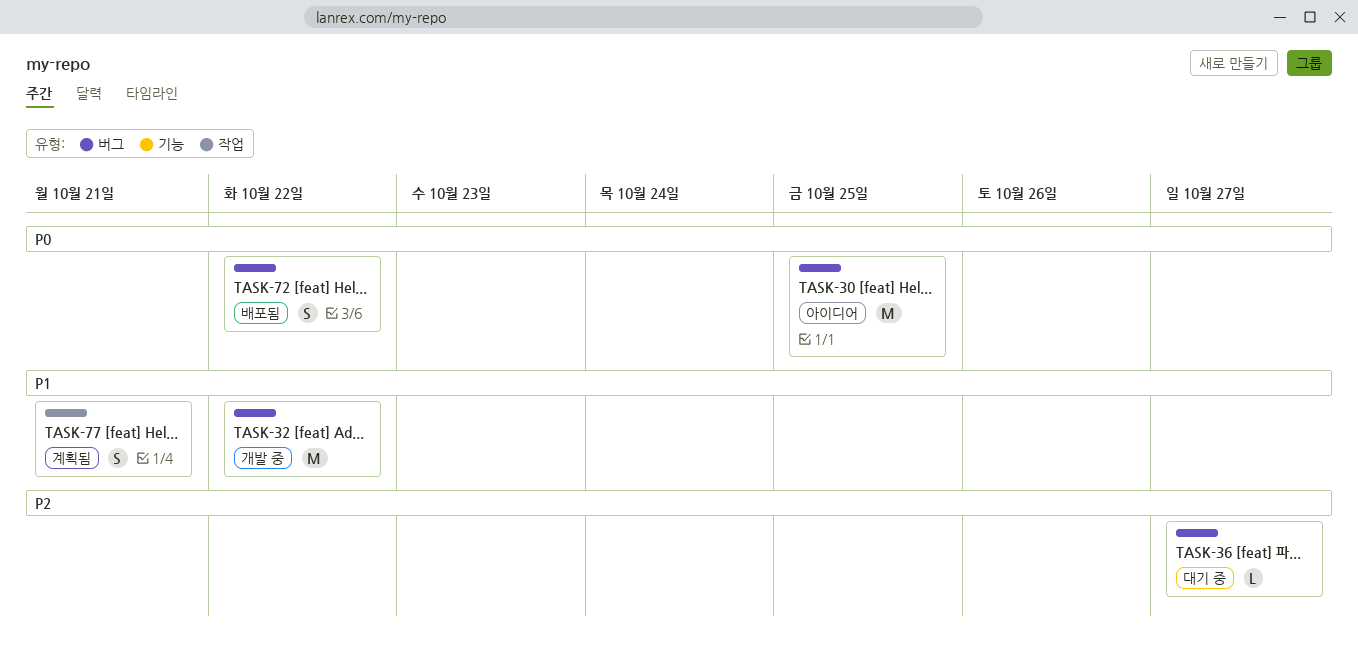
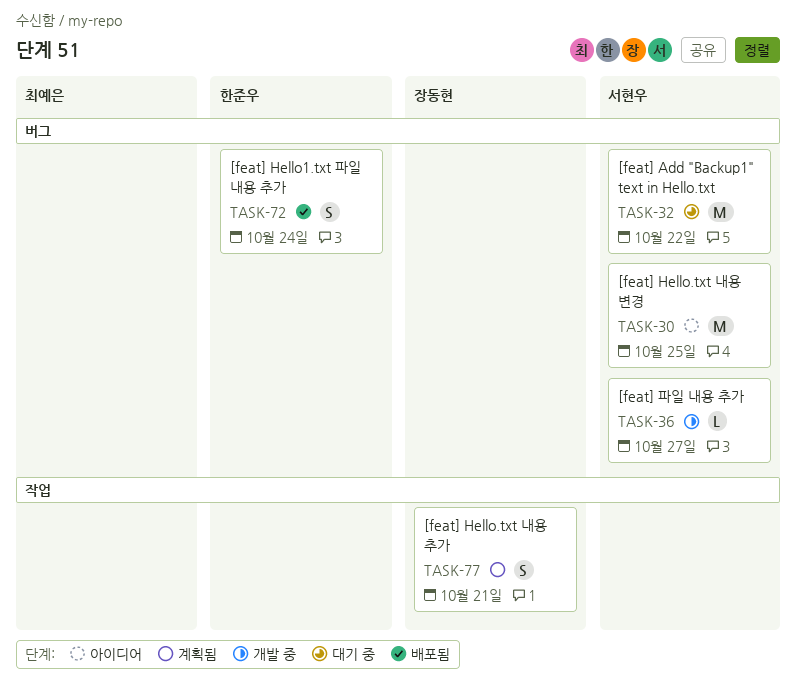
TASK-32, status: 개발 중 -> 대기 중
TASK-36, status: 대기 중 -> 개발 중
TASK-72, due: Oct 22 -> Oct 24

